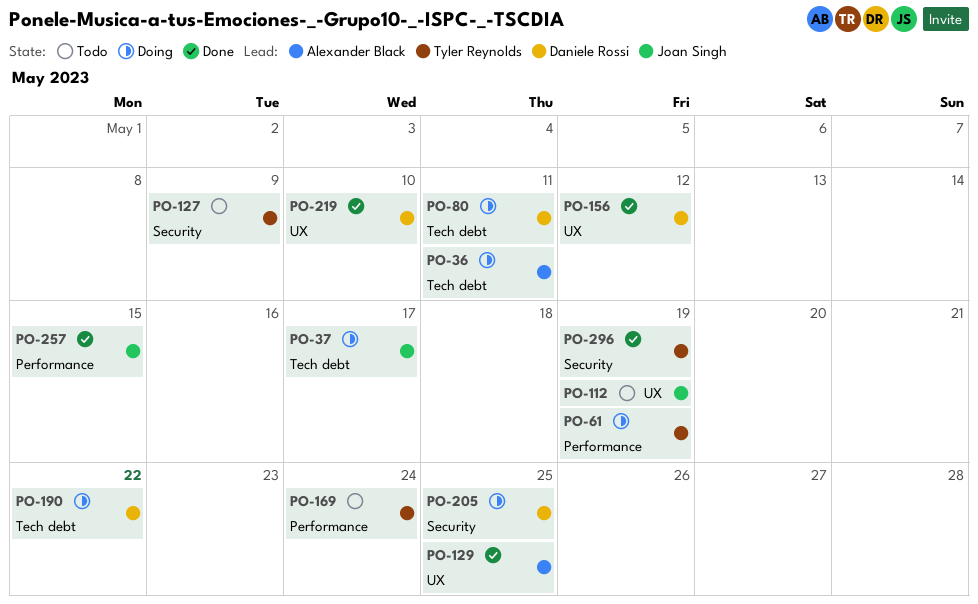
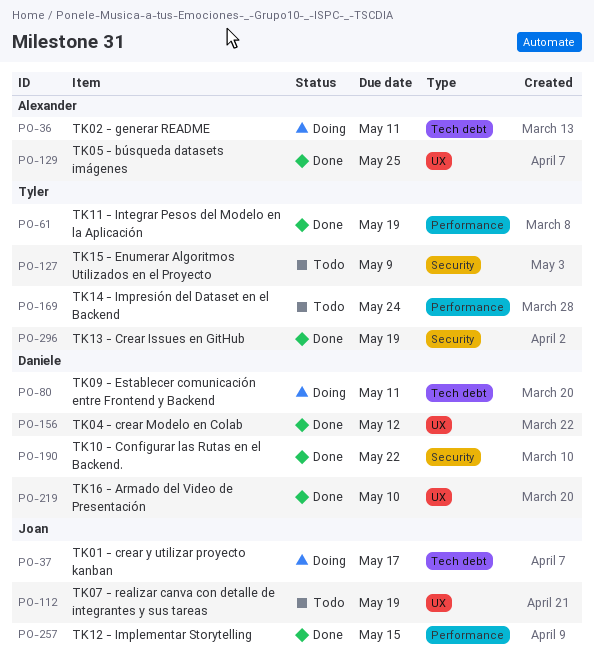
PO-61, status: Doing -> Done
PO-190, status: Doing -> Done
PO-190, label: Tech debt -> Security
PO-205: present -> none

